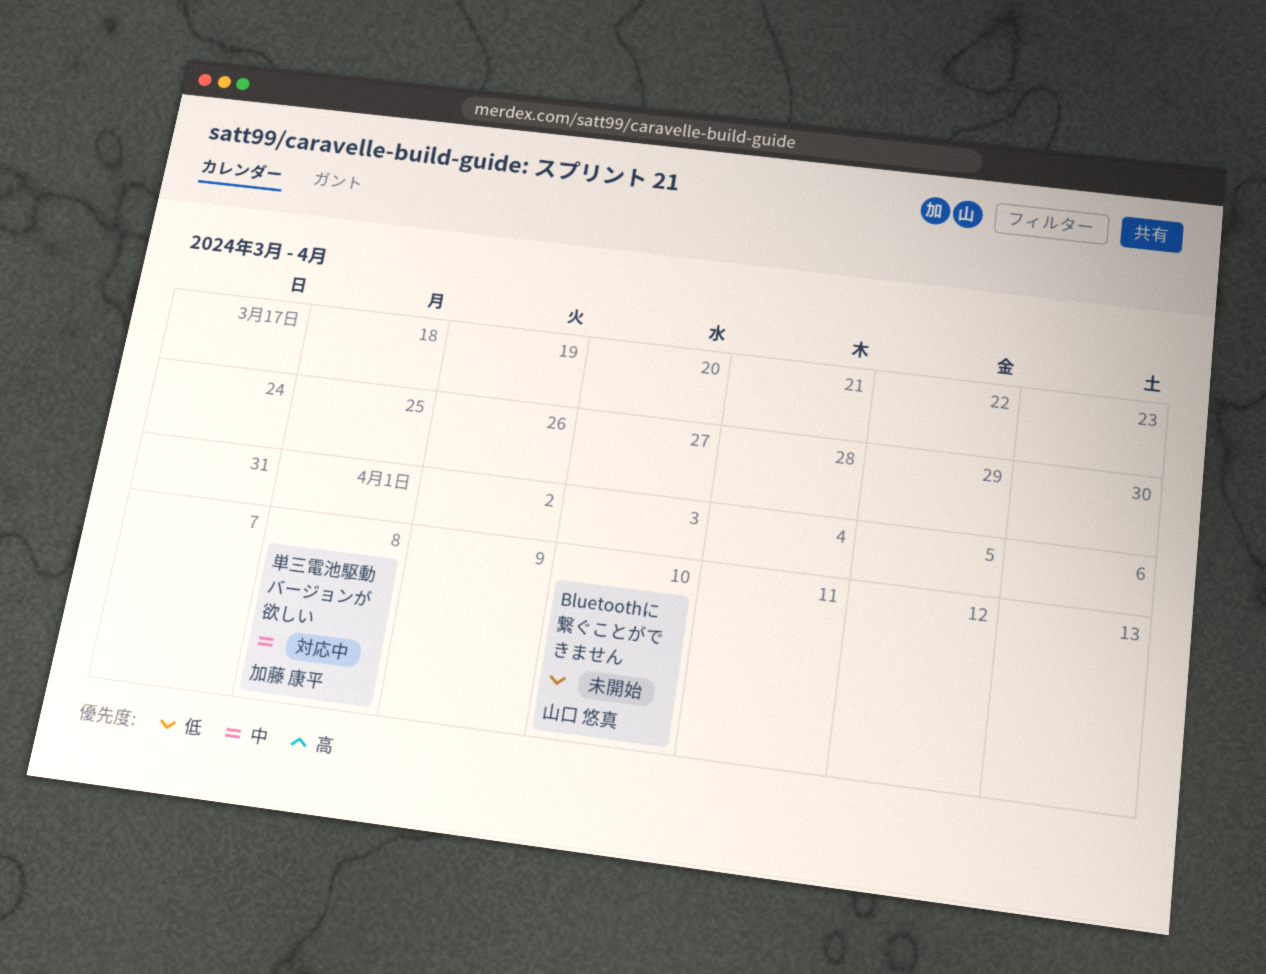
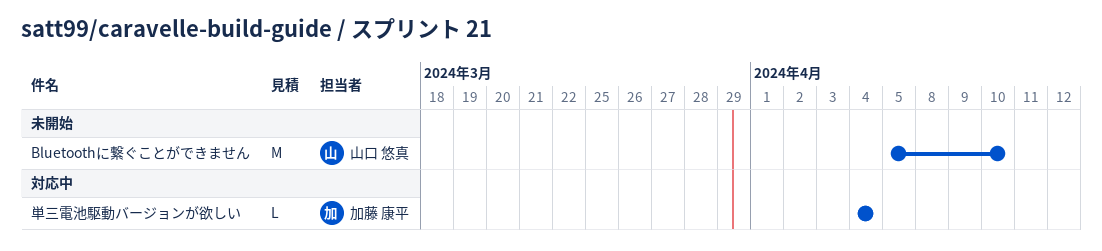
単三電池駆動バージョンが欲しい, due: Apr 8 -> Apr 4

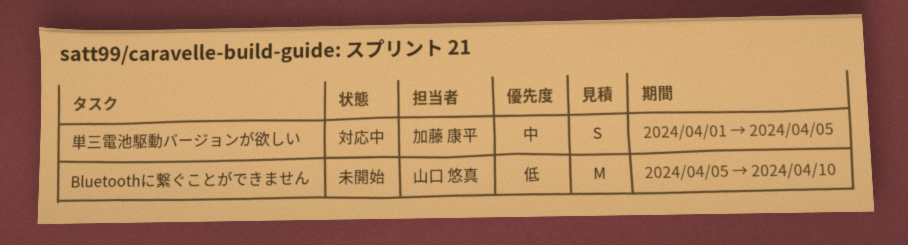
単三電池駆動バージョンが欲しい, estimate: L -> S
単三電池駆動バージョンが欲しい, start: Apr 4 -> Apr 1
単三電池駆動バージョンが欲しい, due: Apr 4 -> Apr 5

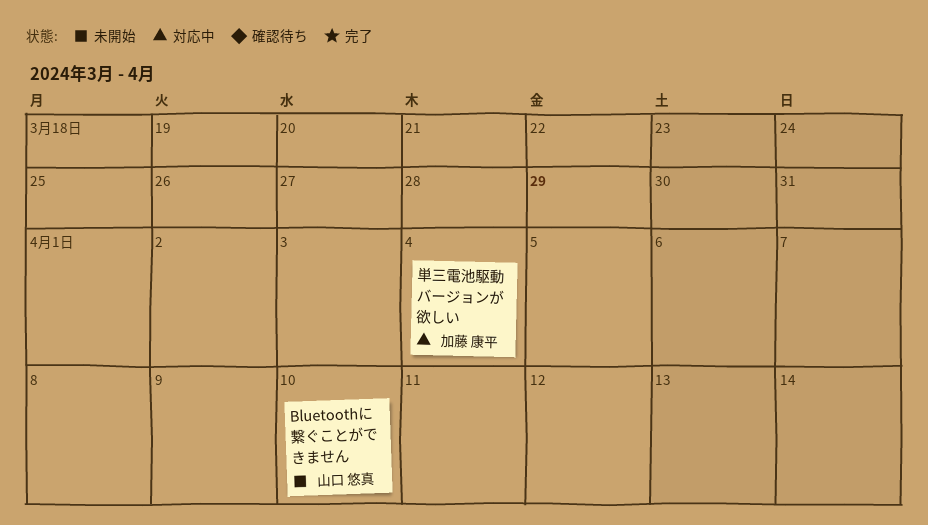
単三電池駆動バージョンが欲しい, due: Apr 5 -> Apr 4

